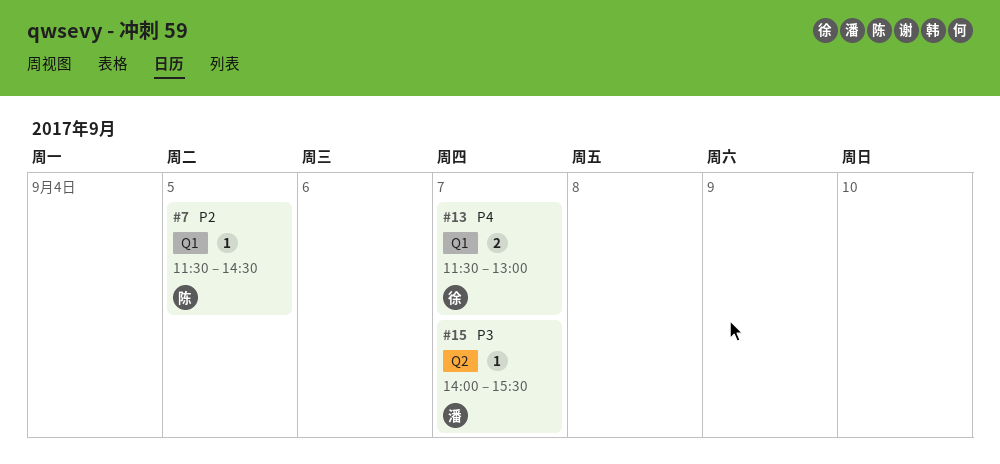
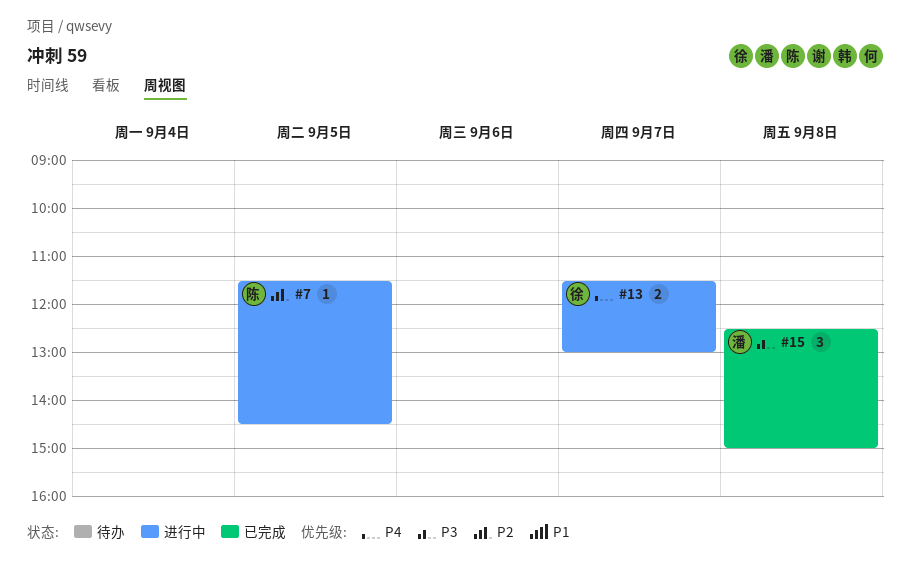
#15, estimate: 1 -> 3
#15, day: Sep 7 -> Sep 8
#15, begins: 14:00 -> 12:30
#15, ends: 15:30 -> 15:00

